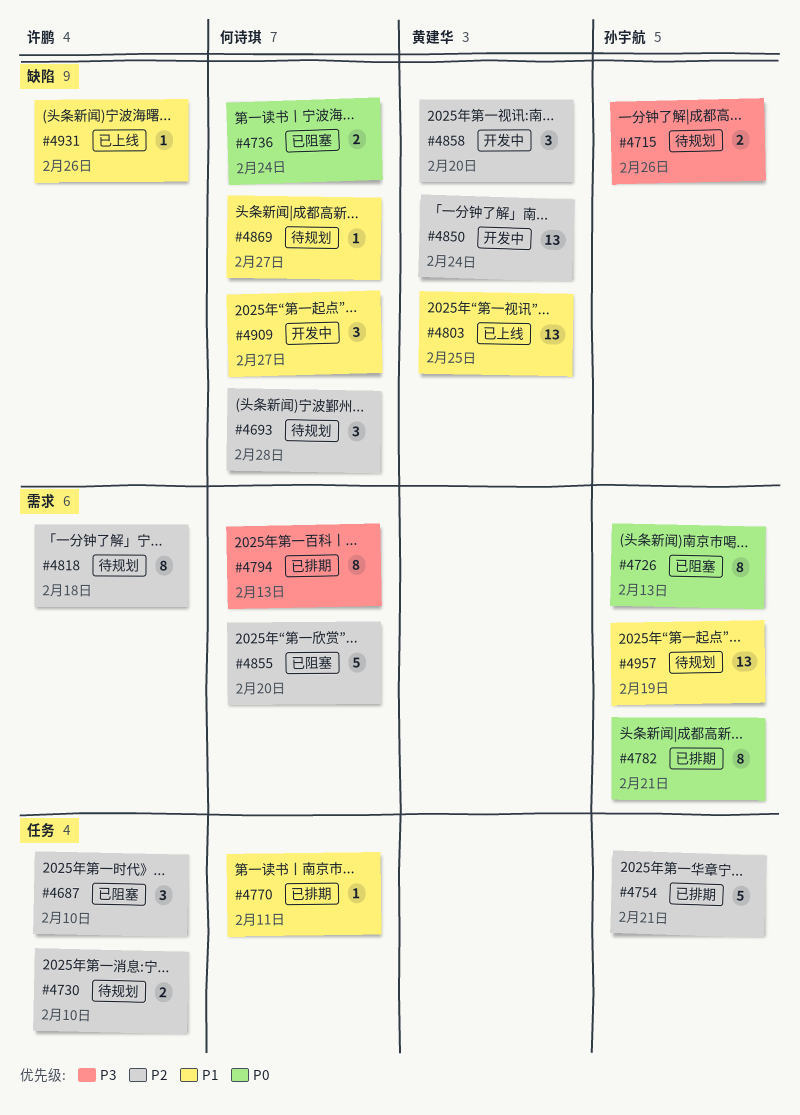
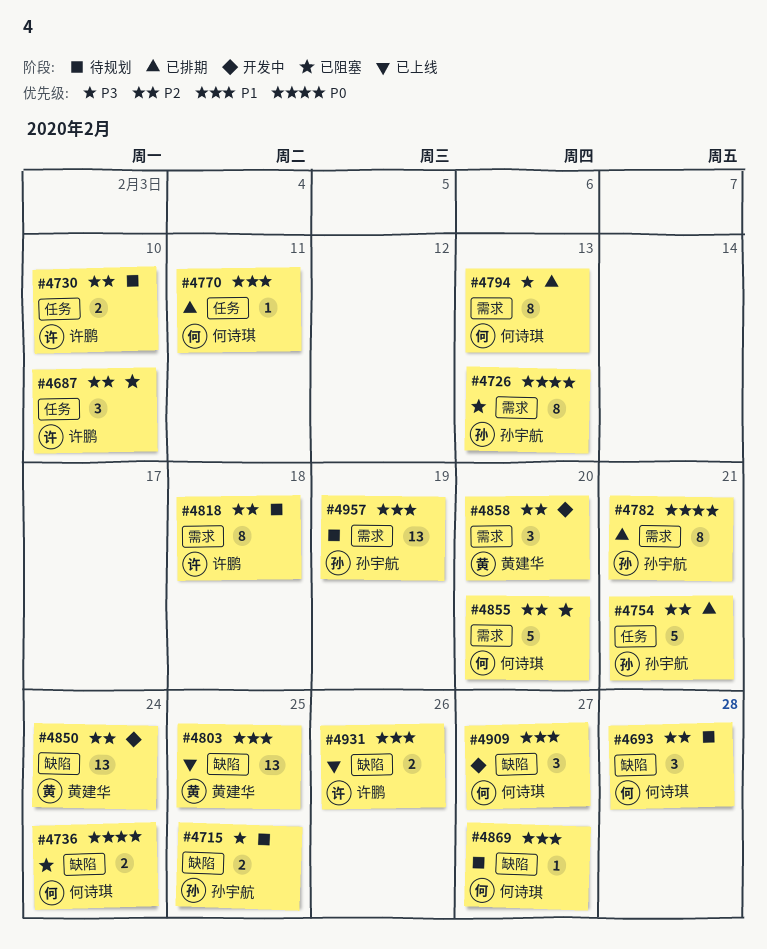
#4715, due: Feb 26 -> Feb 25
#4858, label: 缺陷 -> 需求
#4931, estimate: 1 -> 2

